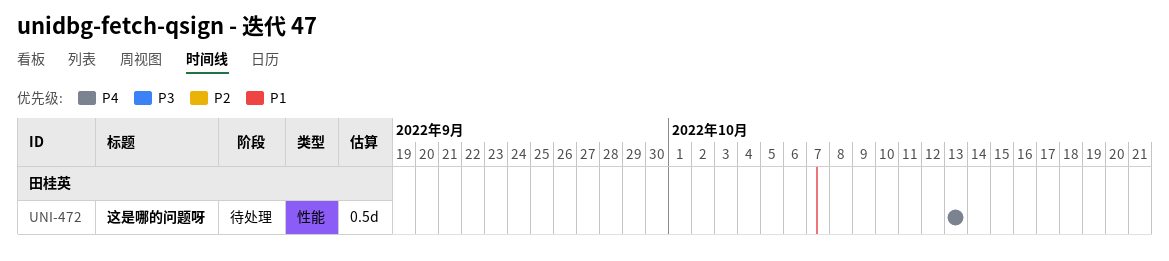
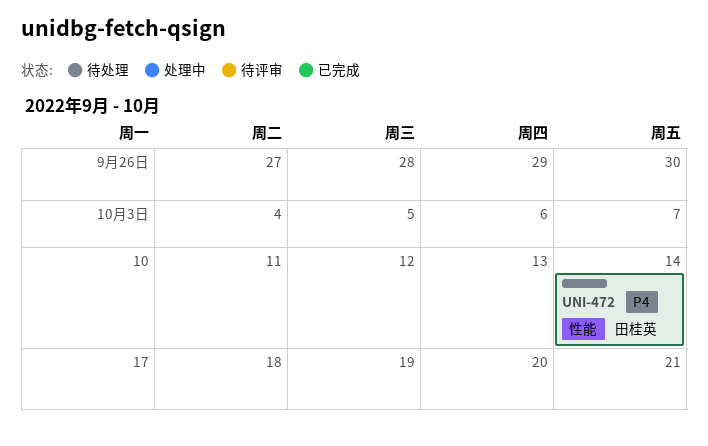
UNI-472, due: Oct 13 -> Oct 14

